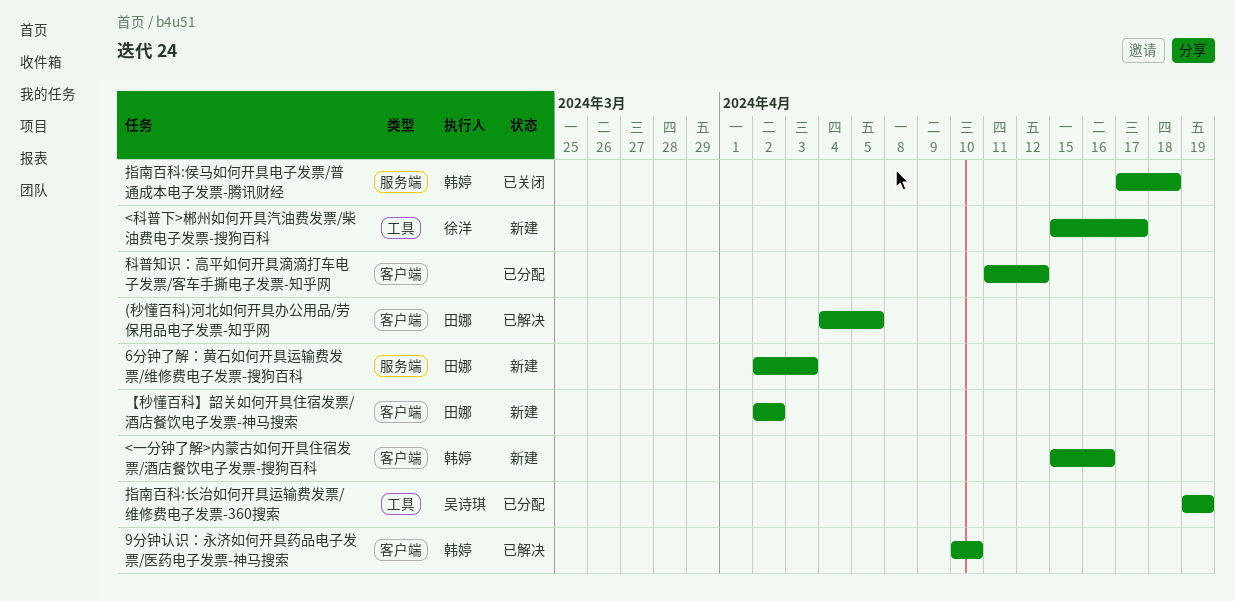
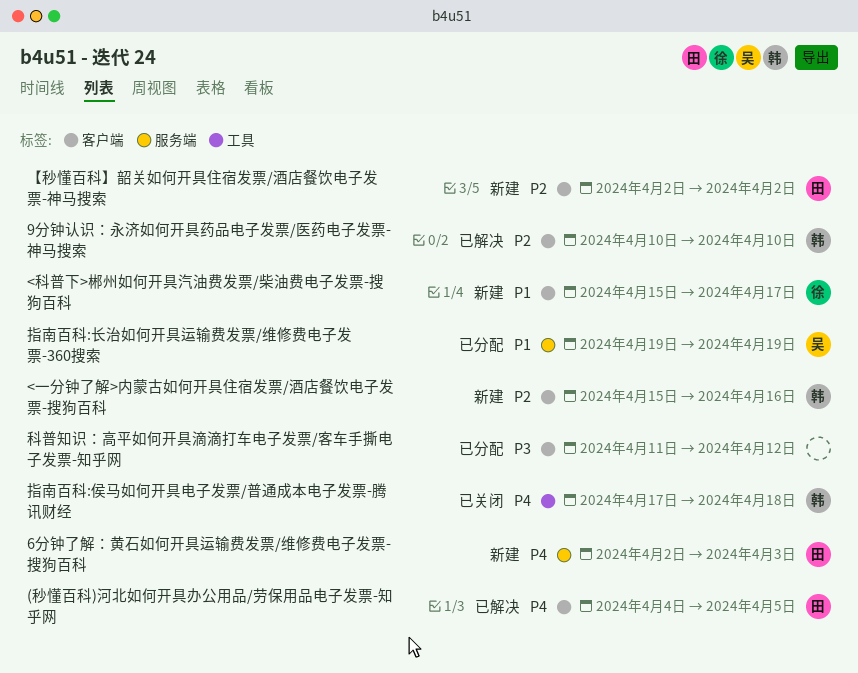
<科普下>郴州如何开具汽油费发票/柴油费电子发票-搜狗百科, label: 工具 -> 客户端
指南百科:侯马如何开具电子发票/普通成本电子发票-腾讯财经, label: 服务端 -> 工具
指南百科:长治如何开具运输费发票/维修费电子发票-360搜索, label: 工具 -> 服务端

